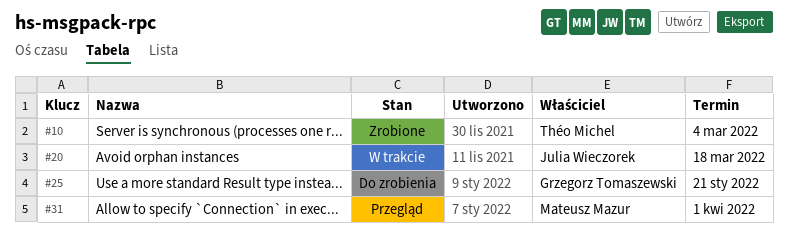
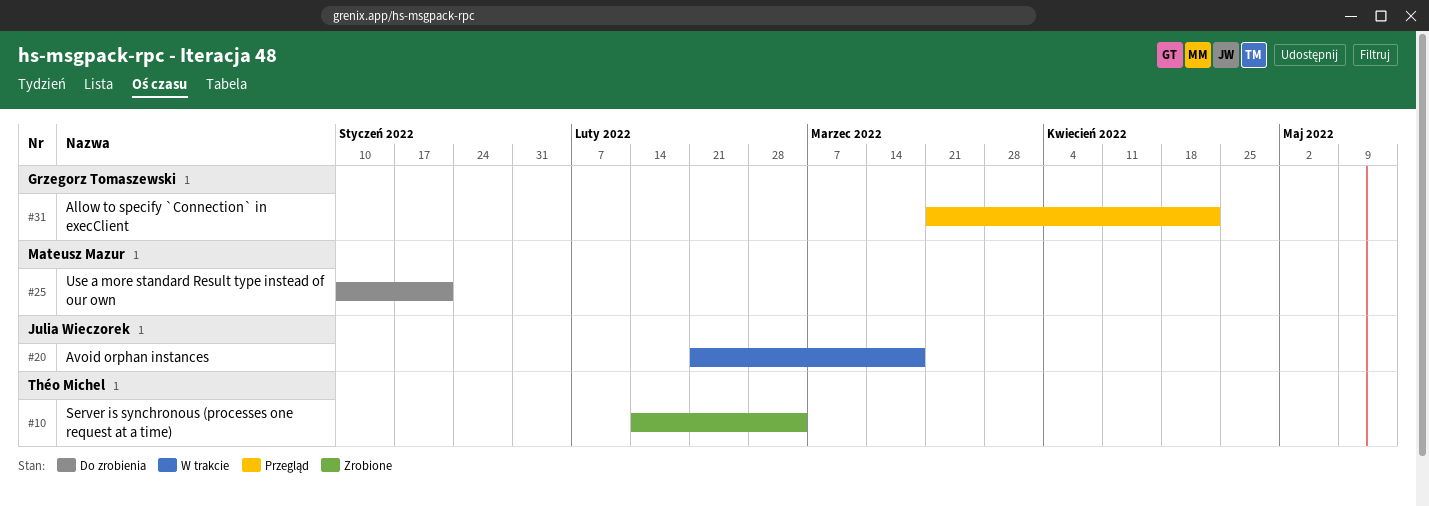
#25, owner: Grzegorz Tomaszewski -> Mateusz Mazur
#31, owner: Mateusz Mazur -> Grzegorz Tomaszewski
#31, due: Apr 1 -> Apr 22

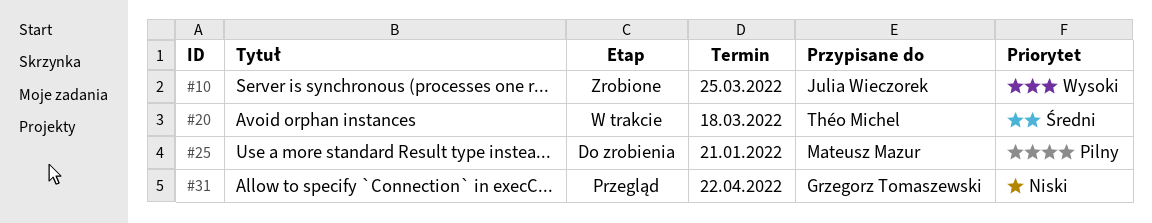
#10, owner: Théo Michel -> Julia Wieczorek
#10, due: Mar 4 -> Mar 25
#20, owner: Julia Wieczorek -> Théo Michel

